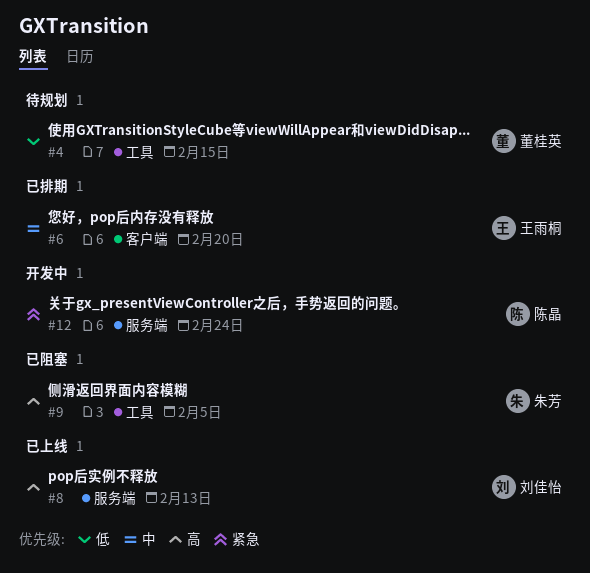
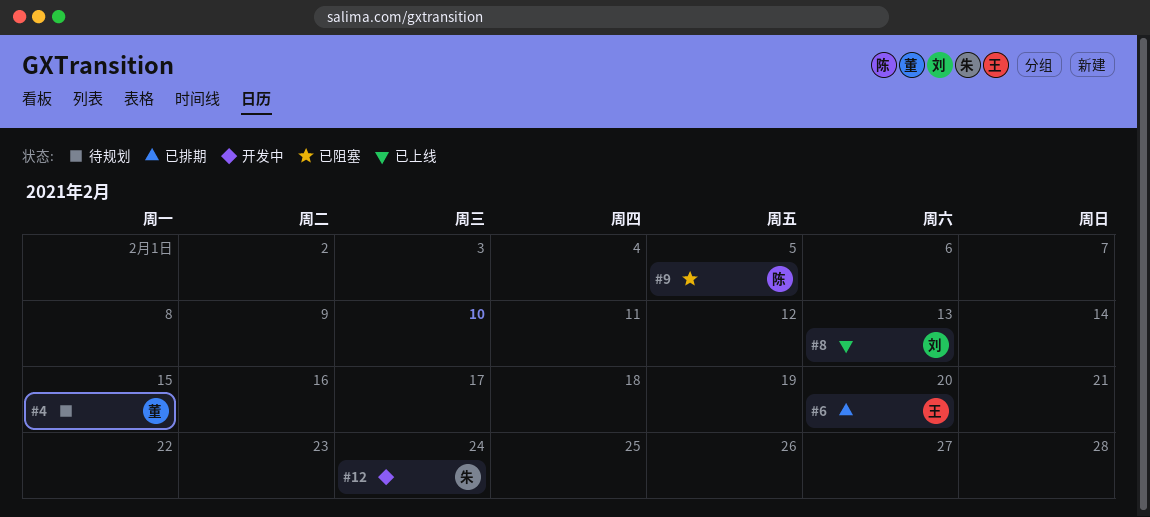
#9, owner: 朱芳 -> 陈晶
#12, owner: 陈晶 -> 朱芳

